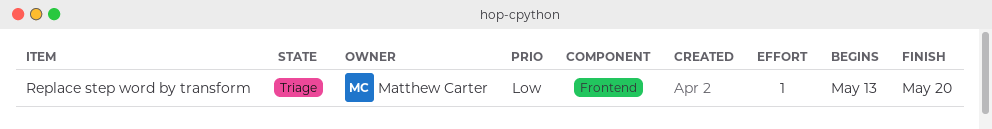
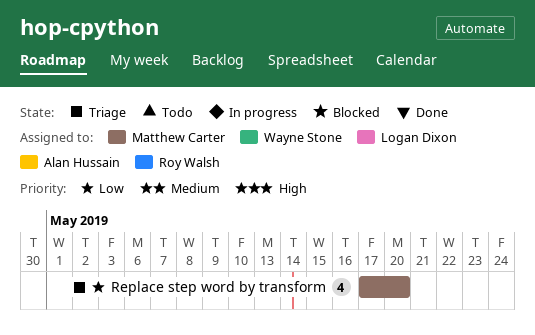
Replace step word by transform, estimate: 1 -> 4
Replace step word by transform, start: May 13 -> May 17

